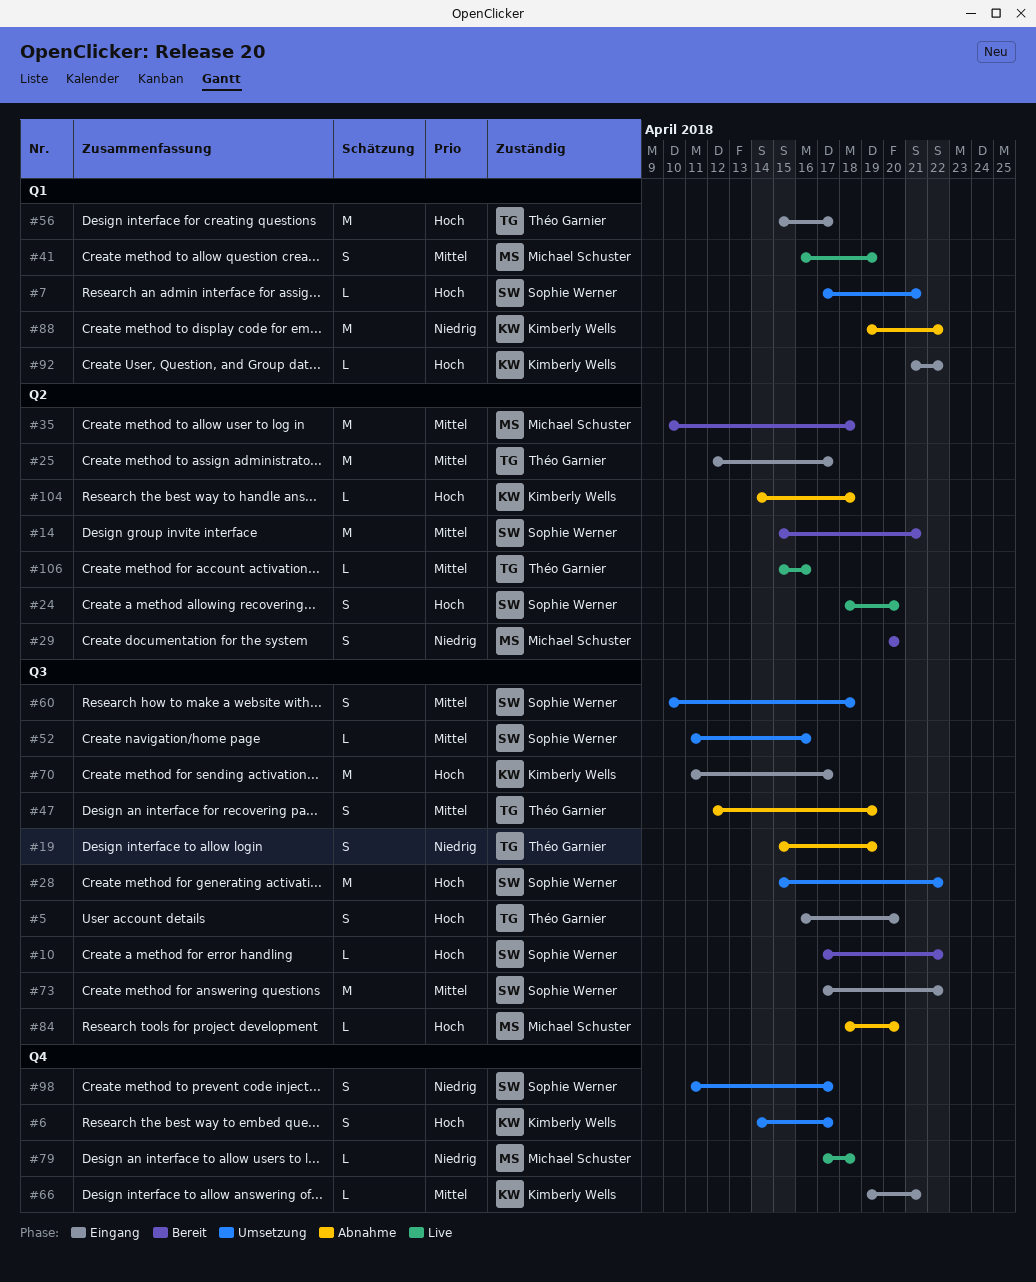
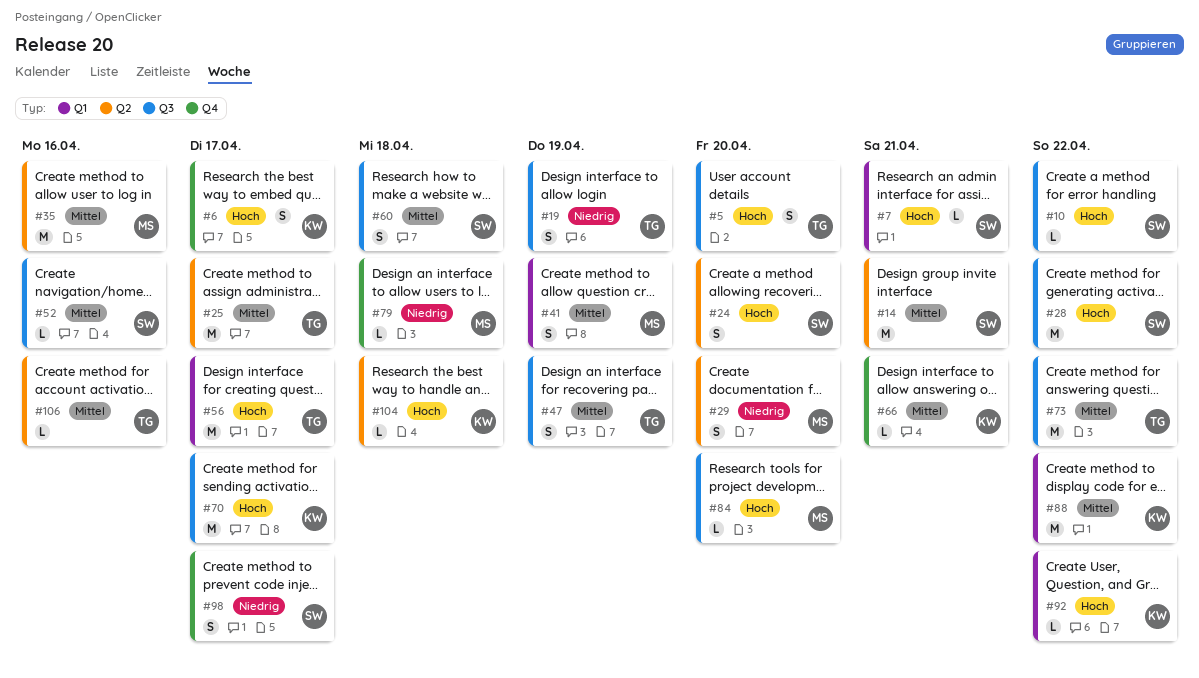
#35, due: Apr 18 -> Apr 16
#73, owner: Sophie Werner -> Théo Garnier
#88, priority: Niedrig -> Mittel

